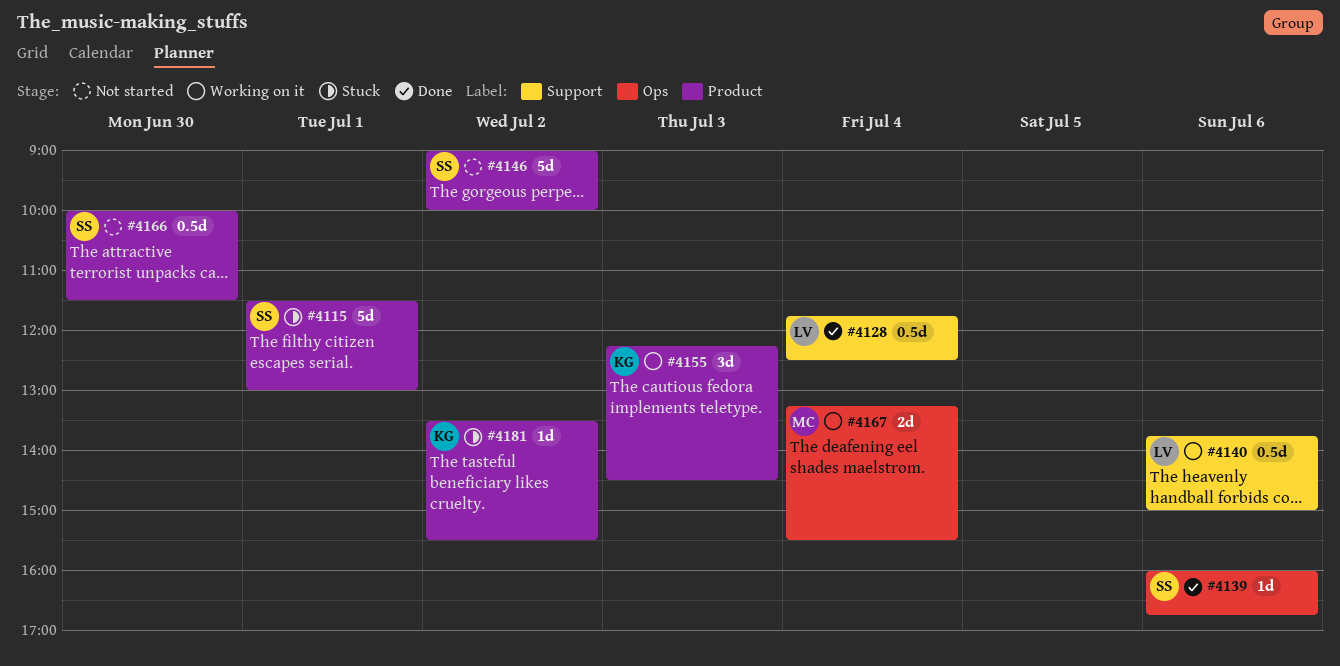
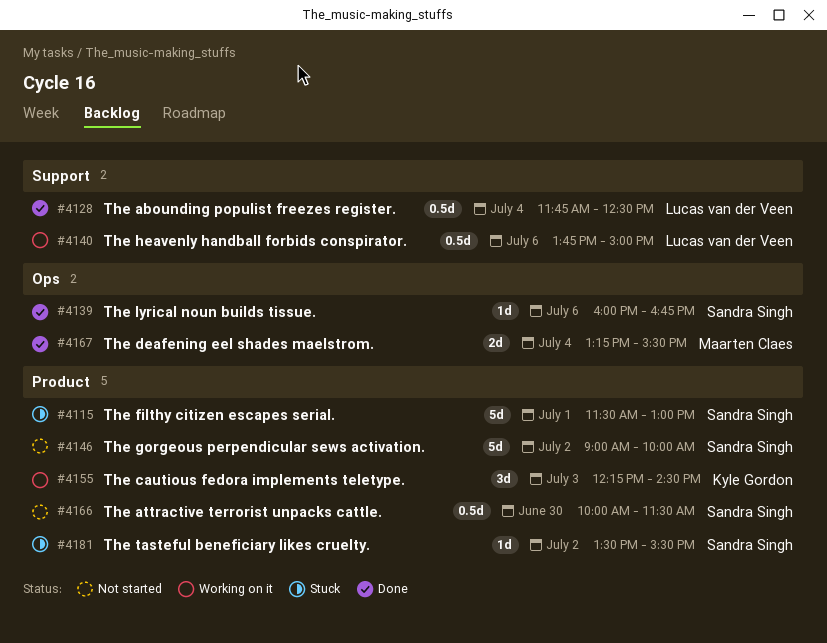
#4167, status: Working on it -> Done
#4181, owner: Kyle Gordon -> Sandra Singh

